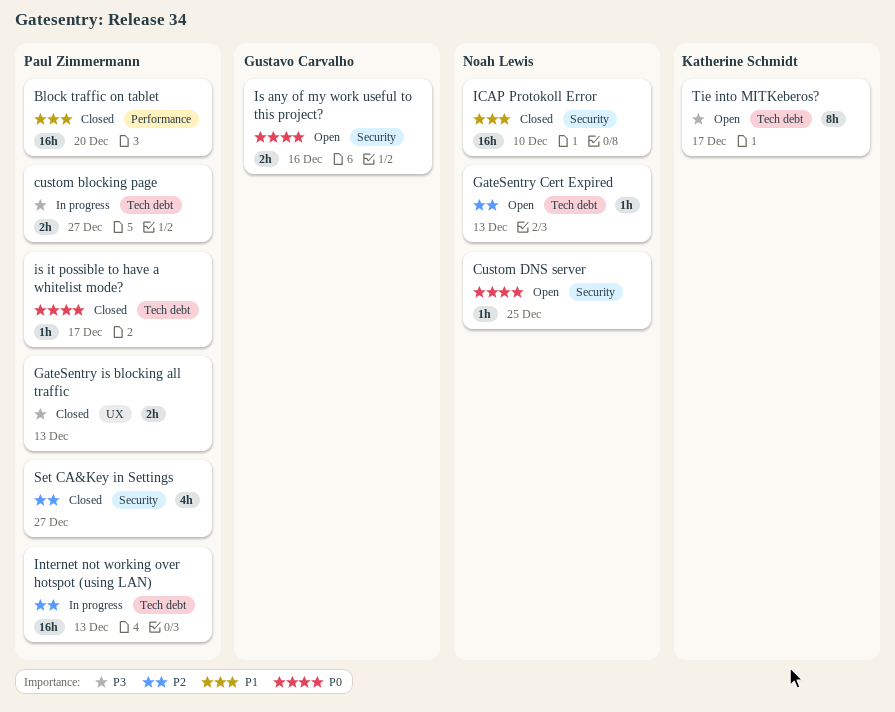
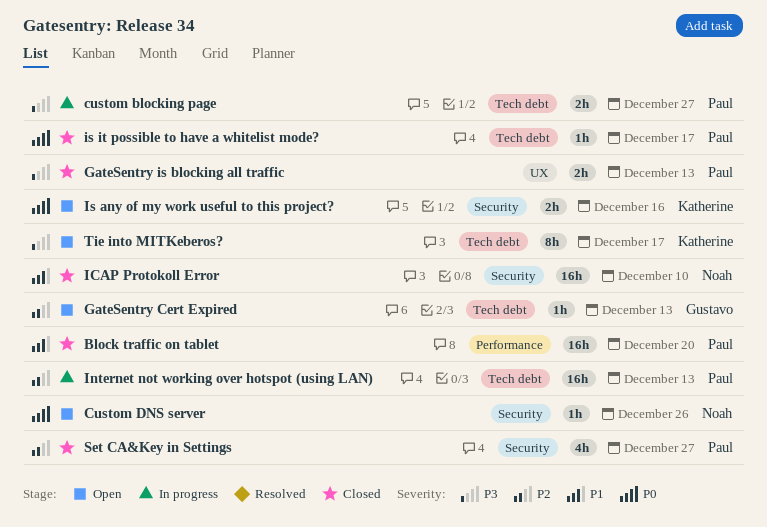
Custom DNS server, due: Dec 25 -> Dec 26
GateSentry Cert Expired, owner: Noah Lewis -> Gustavo Carvalho
Is any of my work useful to this project?, owner: Gustavo Carvalho -> Katherine Schmidt

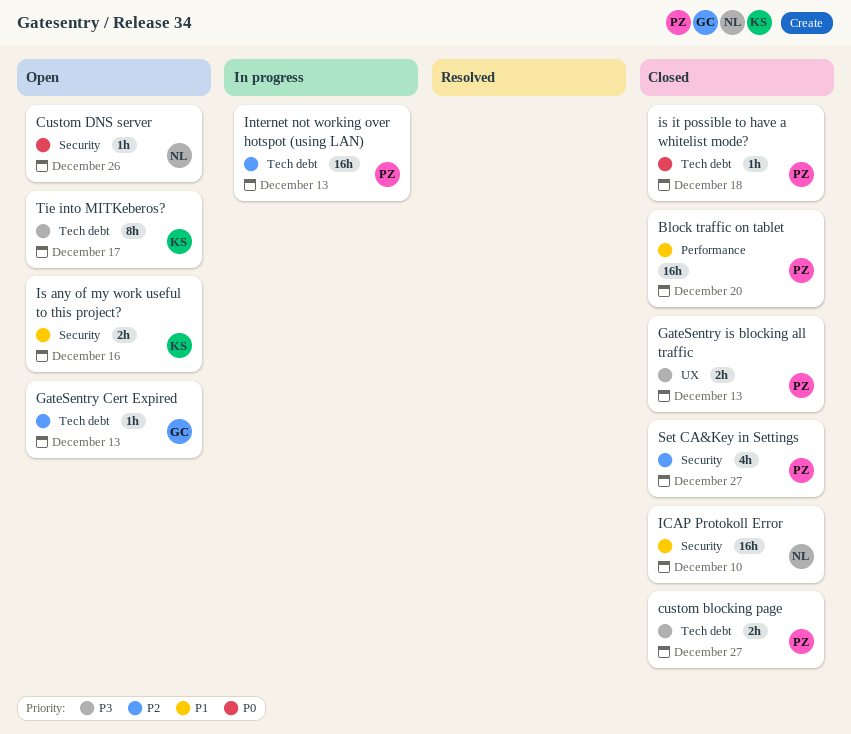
custom blocking page, status: In progress -> Closed
Is any of my work useful to this project?, priority: P0 -> P1
is it possible to have a whitelist mode?, due: Dec 17 -> Dec 18

